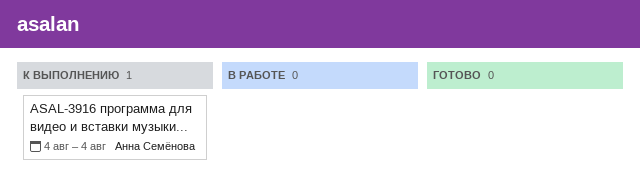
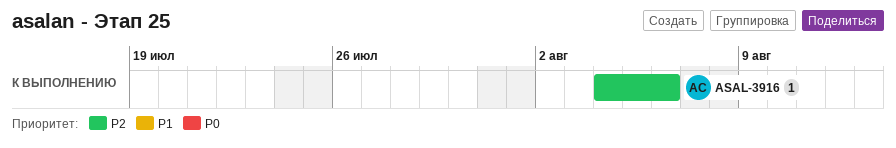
ASAL-3916, due: Aug 4 -> Aug 6

